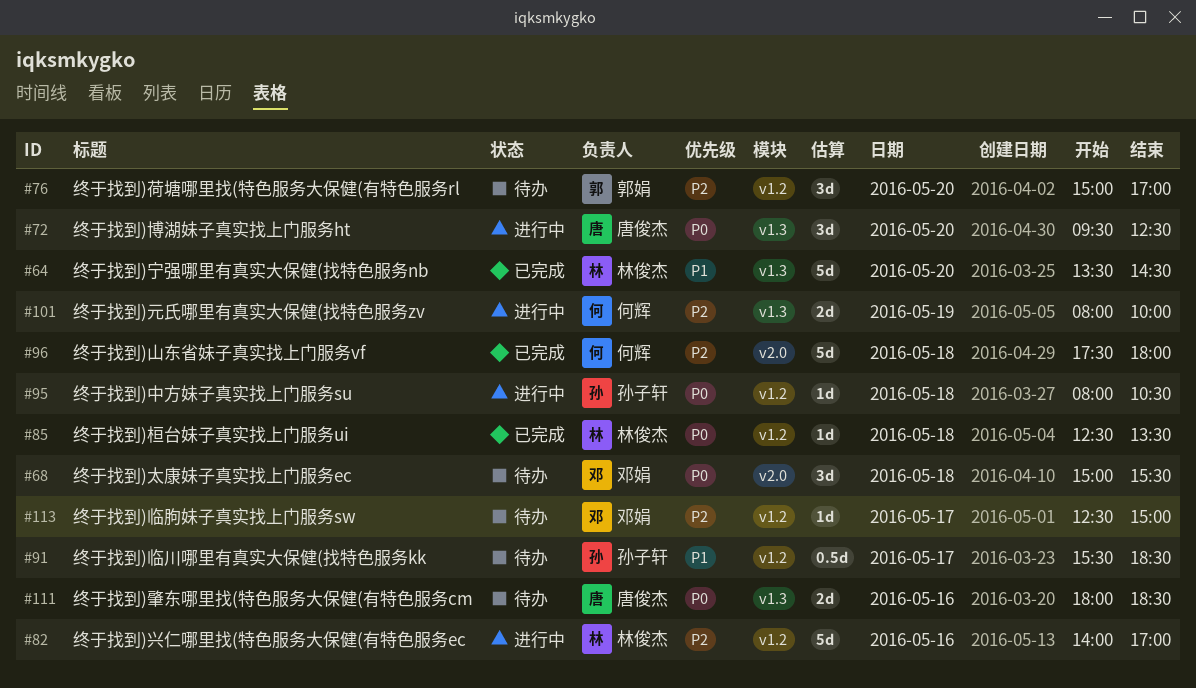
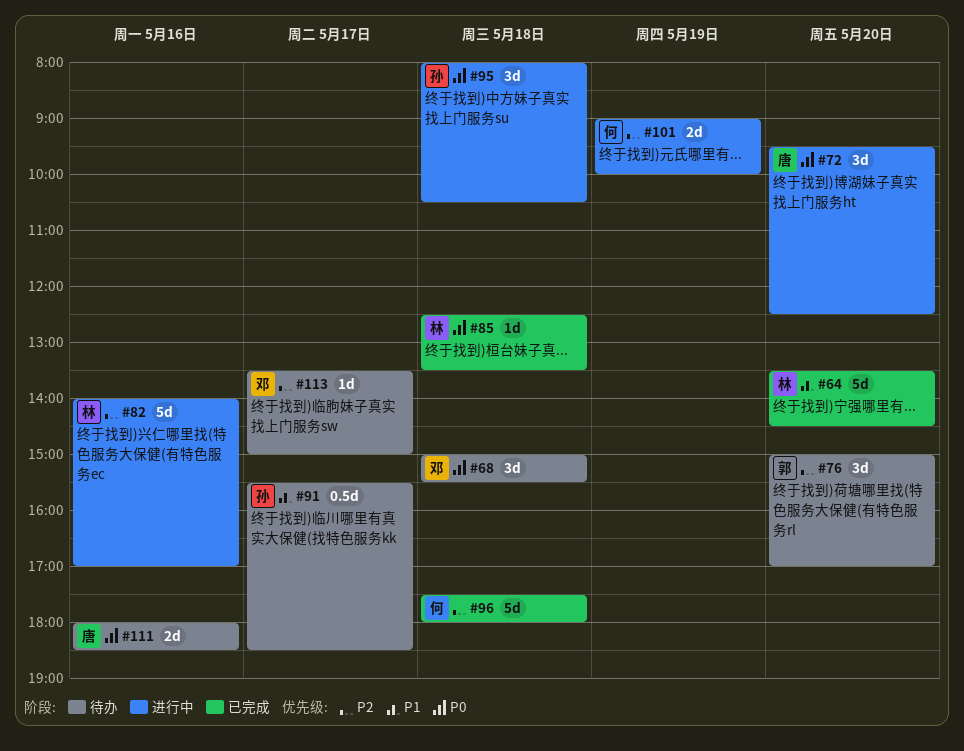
#95, estimate: 1d -> 3d
#101, begins: 08:00 -> 09:00
#113, begins: 12:30 -> 13:30

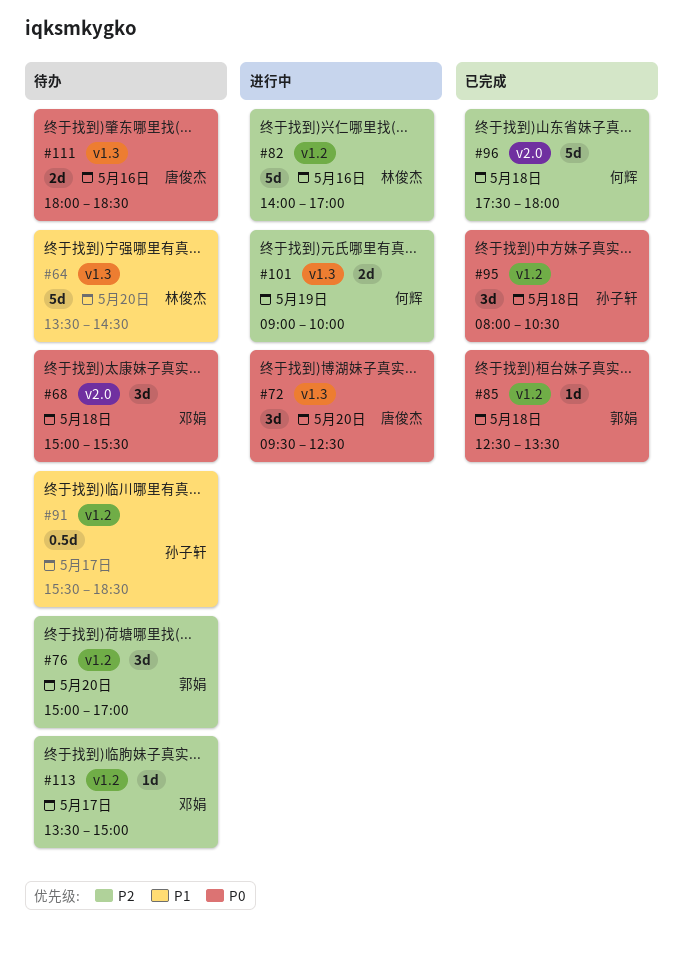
#64, status: 已完成 -> 待办
#85, owner: 林俊杰 -> 郭娟
#95, status: 进行中 -> 已完成

